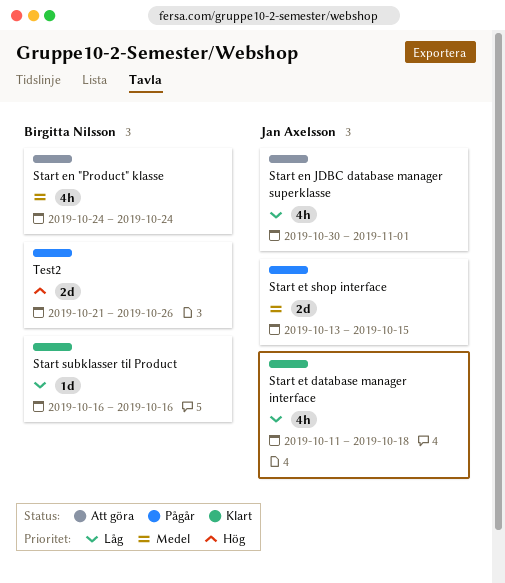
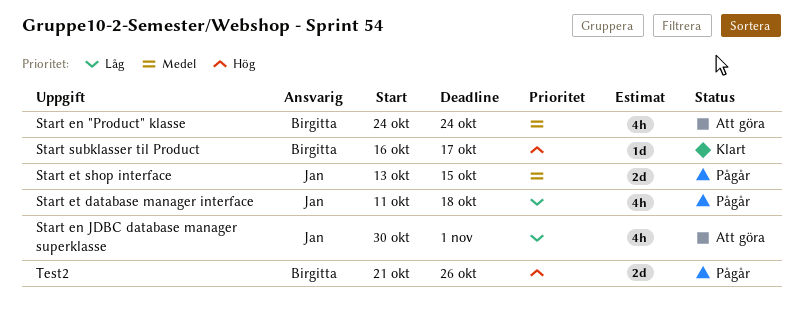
Start et database manager interface, status: Klart -> Pågår
Start subklasser til Product, priority: Låg -> Hög
Start subklasser til Product, due: Oct 16 -> Oct 17

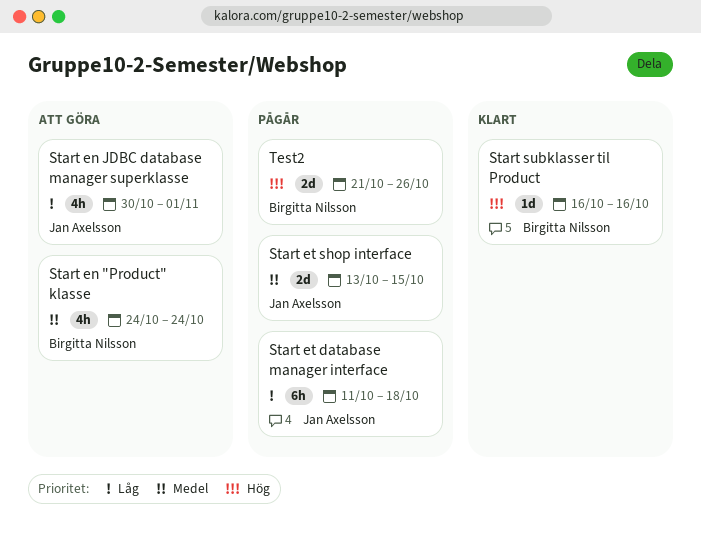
Start et database manager interface, estimate: 4h -> 6h
Start subklasser til Product, due: Oct 17 -> Oct 16

